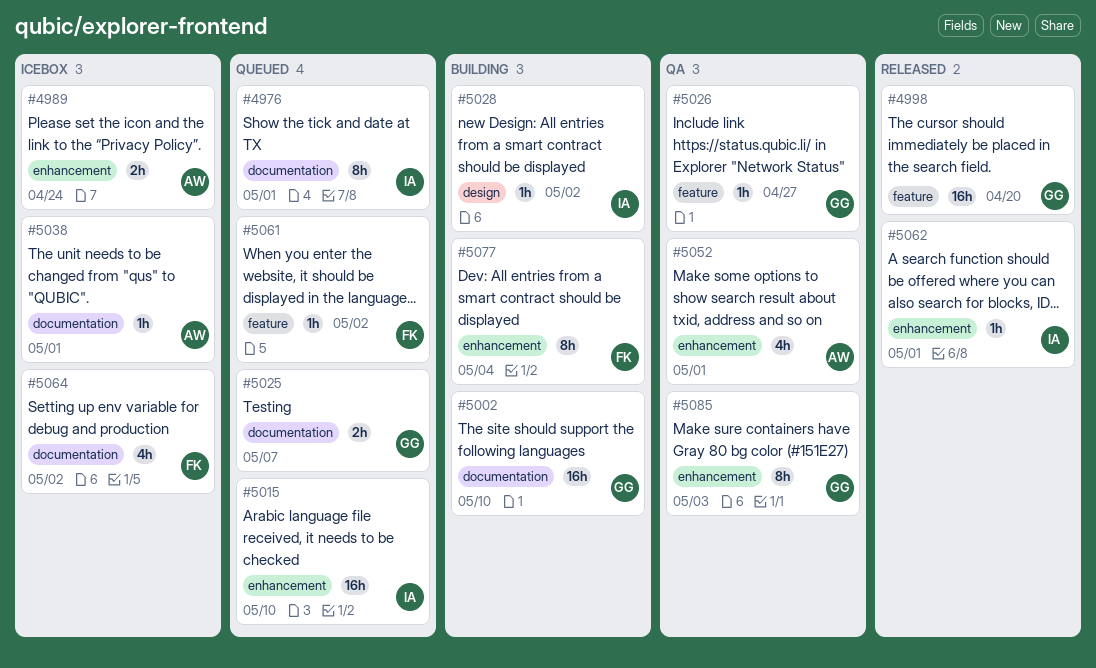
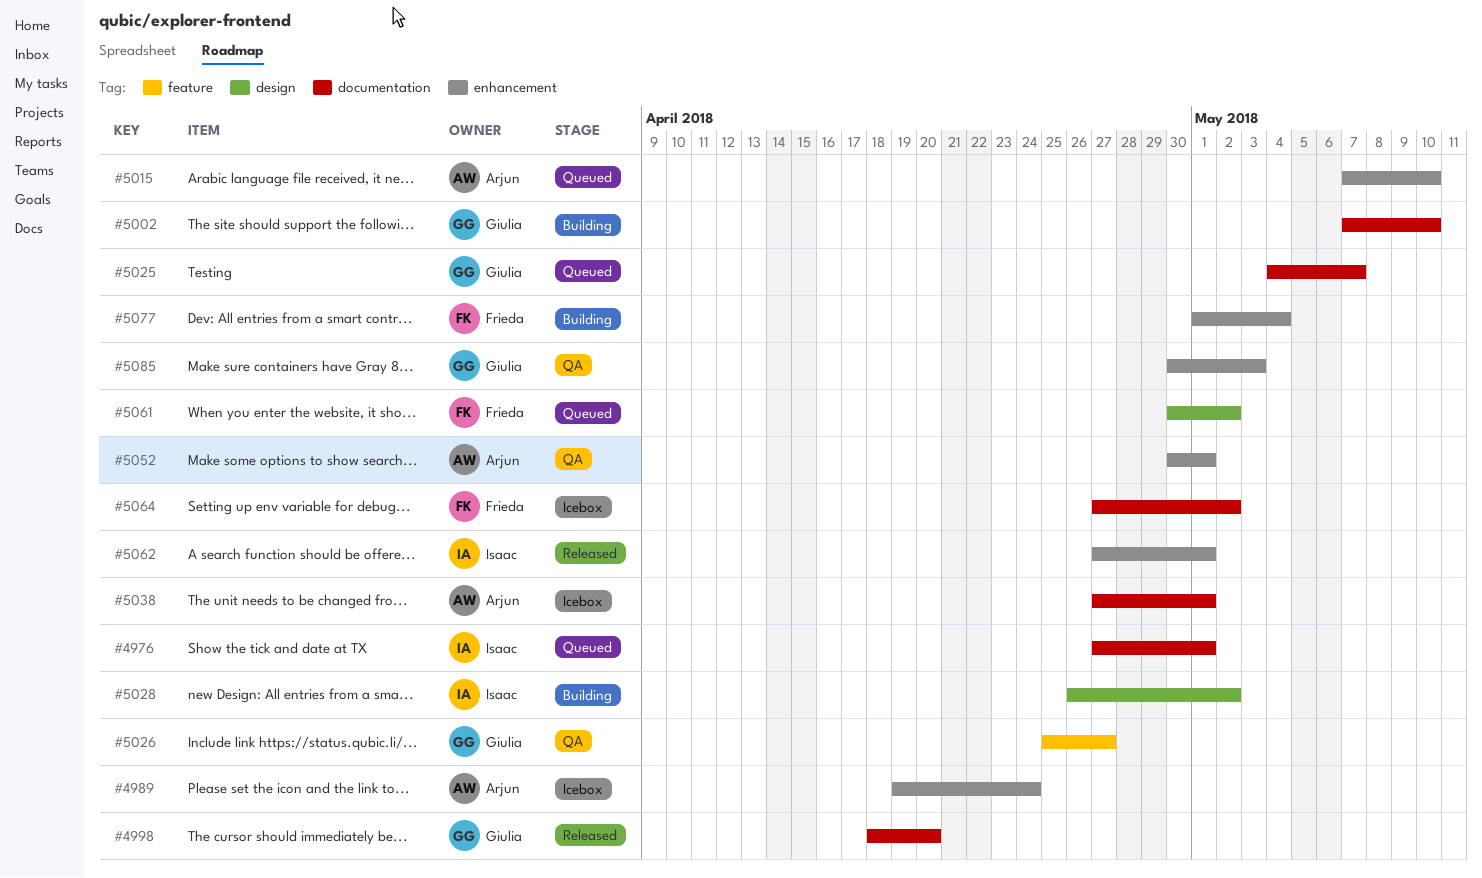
#4998, label: feature -> documentation
#5015, owner: Isaac -> Arjun
#5061, label: feature -> design

